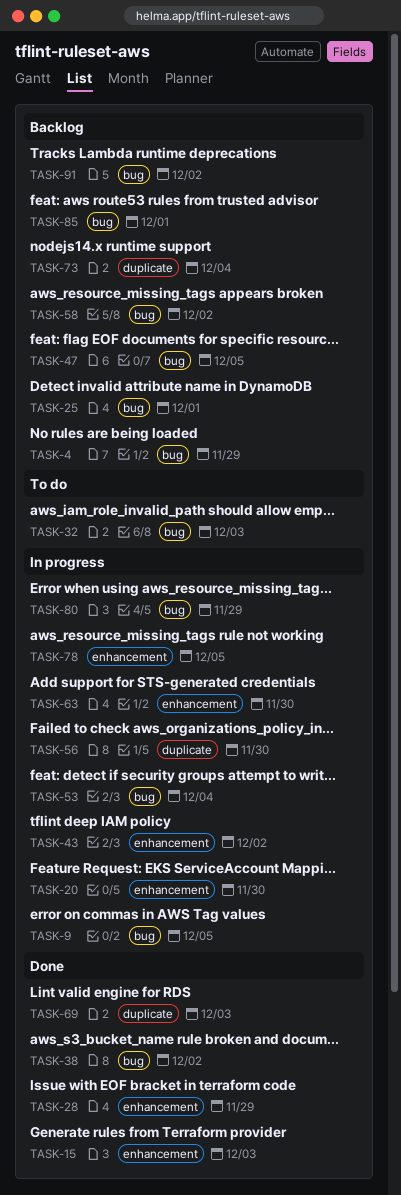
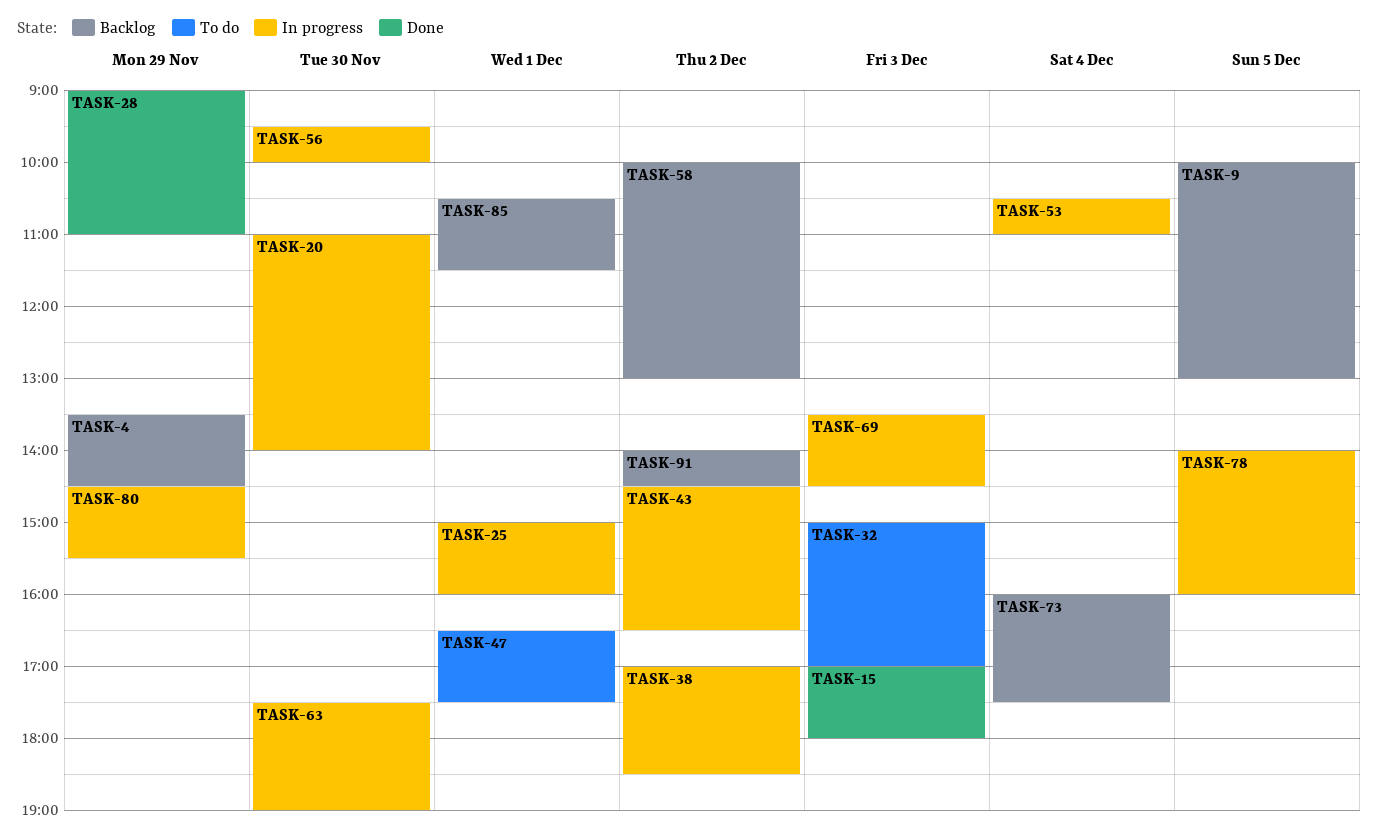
TASK-9, status: In progress -> Backlog
TASK-25, status: Backlog -> In progress
TASK-38, status: Done -> In progress
TASK-47, status: Backlog -> To do
TASK-47, day: Dec 5 -> Dec 1
TASK-69, status: Done -> In progress

